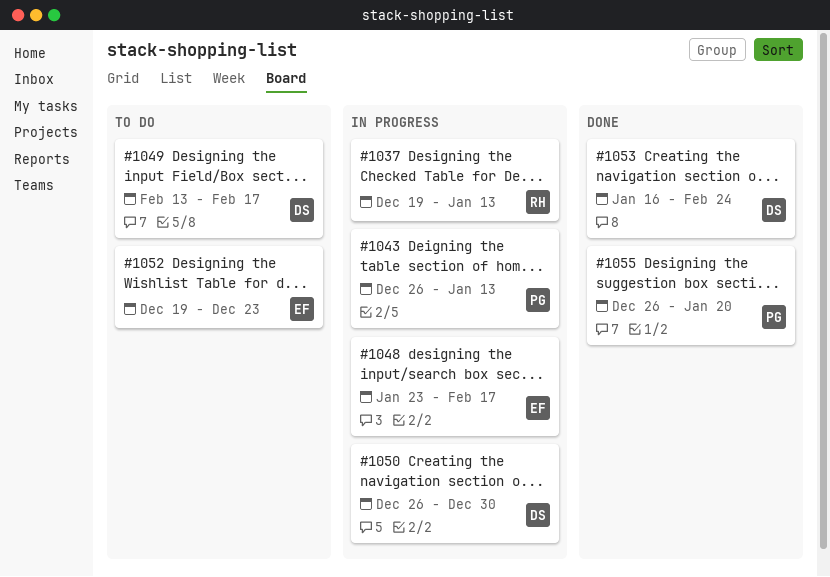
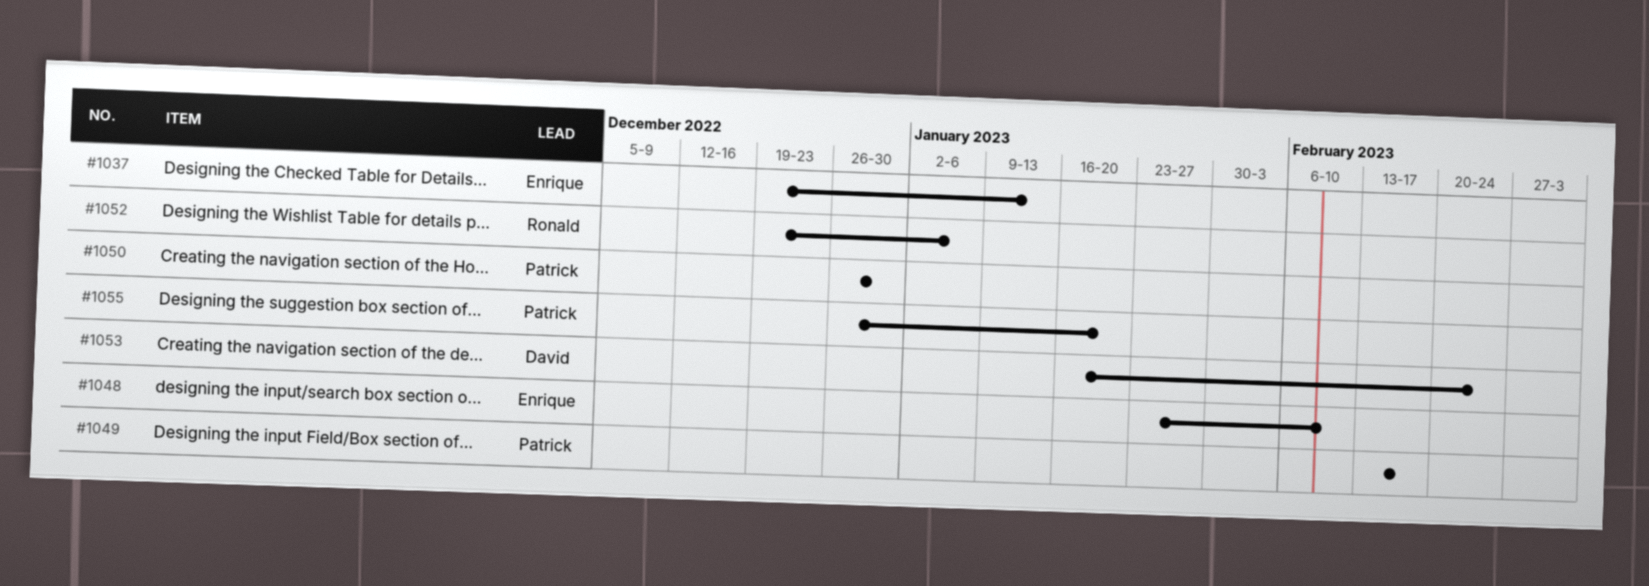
#1037, owner: Ronald -> Enrique
#1043: present -> none
#1048, due: Feb 17 -> Feb 10
#1049, owner: David -> Patrick
#1050, owner: David -> Patrick
#1052, owner: Enrique -> Ronald
#1052, due: Dec 23 -> Jan 6

